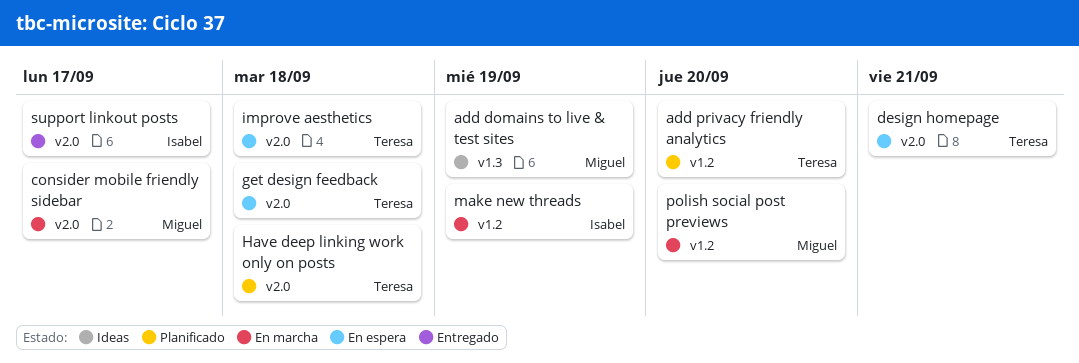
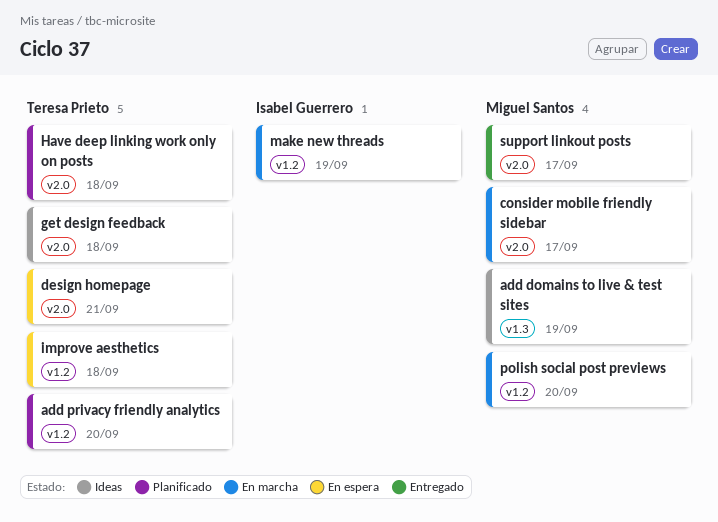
get design feedback, status: En espera -> Ideas
improve aesthetics, label: v2.0 -> v1.2
support linkout posts, owner: Isabel Guerrero -> Miguel Santos

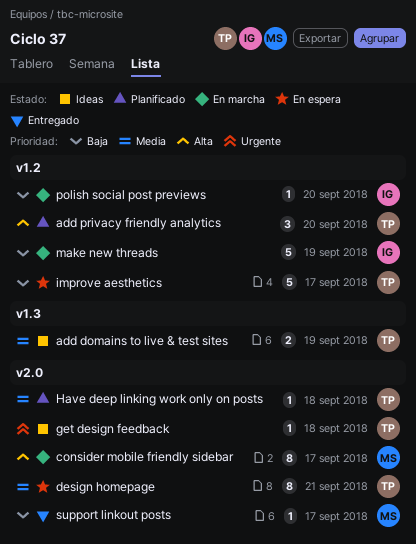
add domains to live & test sites, owner: Miguel Santos -> Teresa Prieto
improve aesthetics, due: Sep 18 -> Sep 17
polish social post previews, owner: Miguel Santos -> Isabel Guerrero

